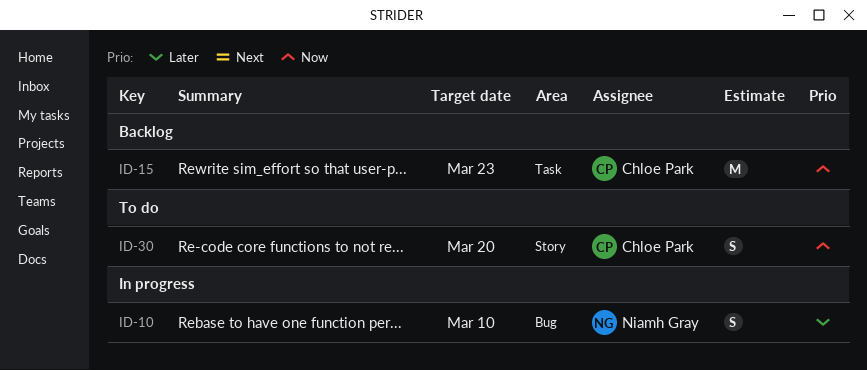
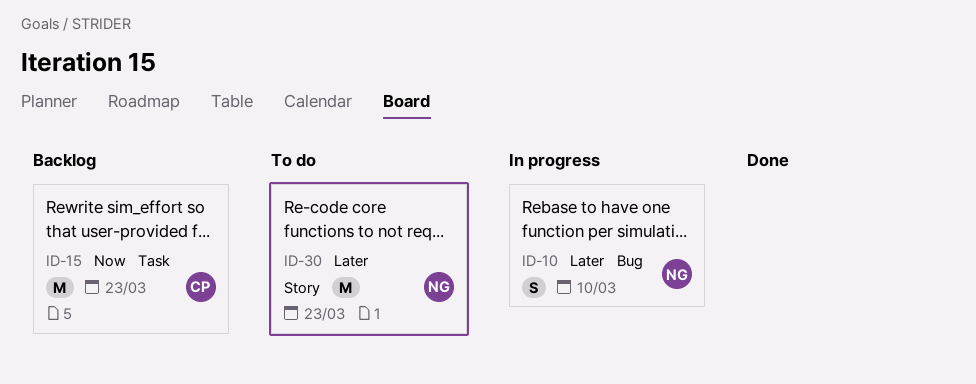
ID-30, owner: Chloe Park -> Niamh Gray
ID-30, priority: Now -> Later
ID-30, estimate: S -> M
ID-30, due: Mar 20 -> Mar 23

